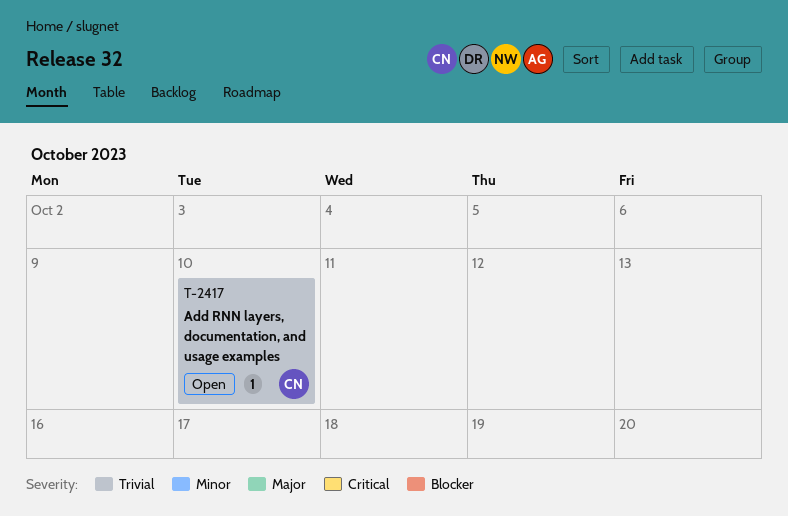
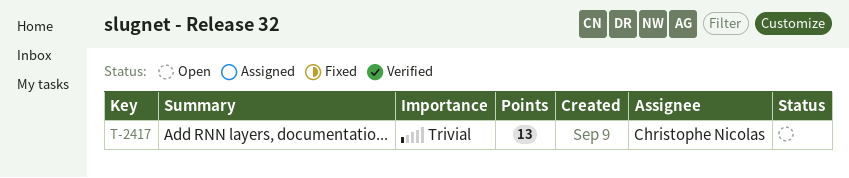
T-2417, estimate: 1 -> 13

